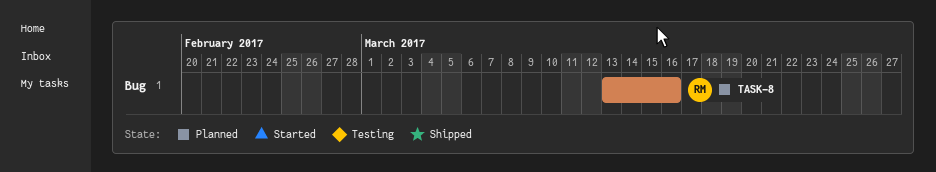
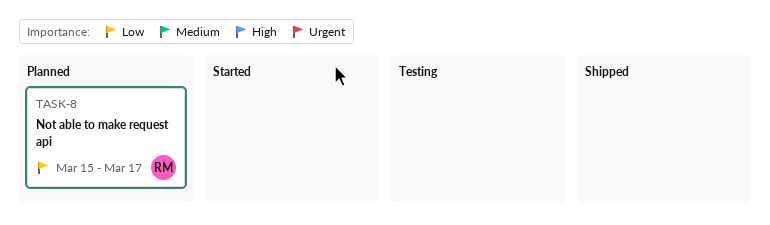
TASK-8, start: Mar 13 -> Mar 15
TASK-8, due: Mar 16 -> Mar 17

